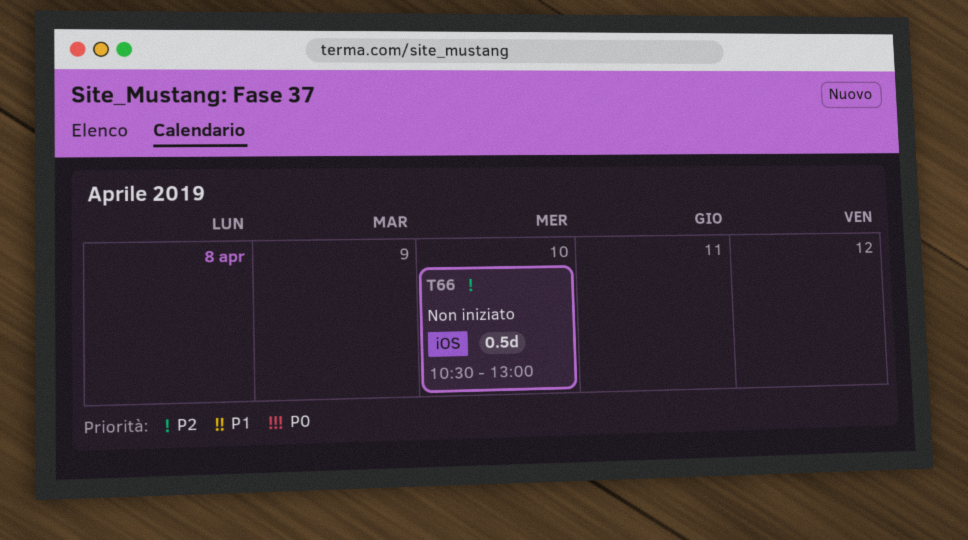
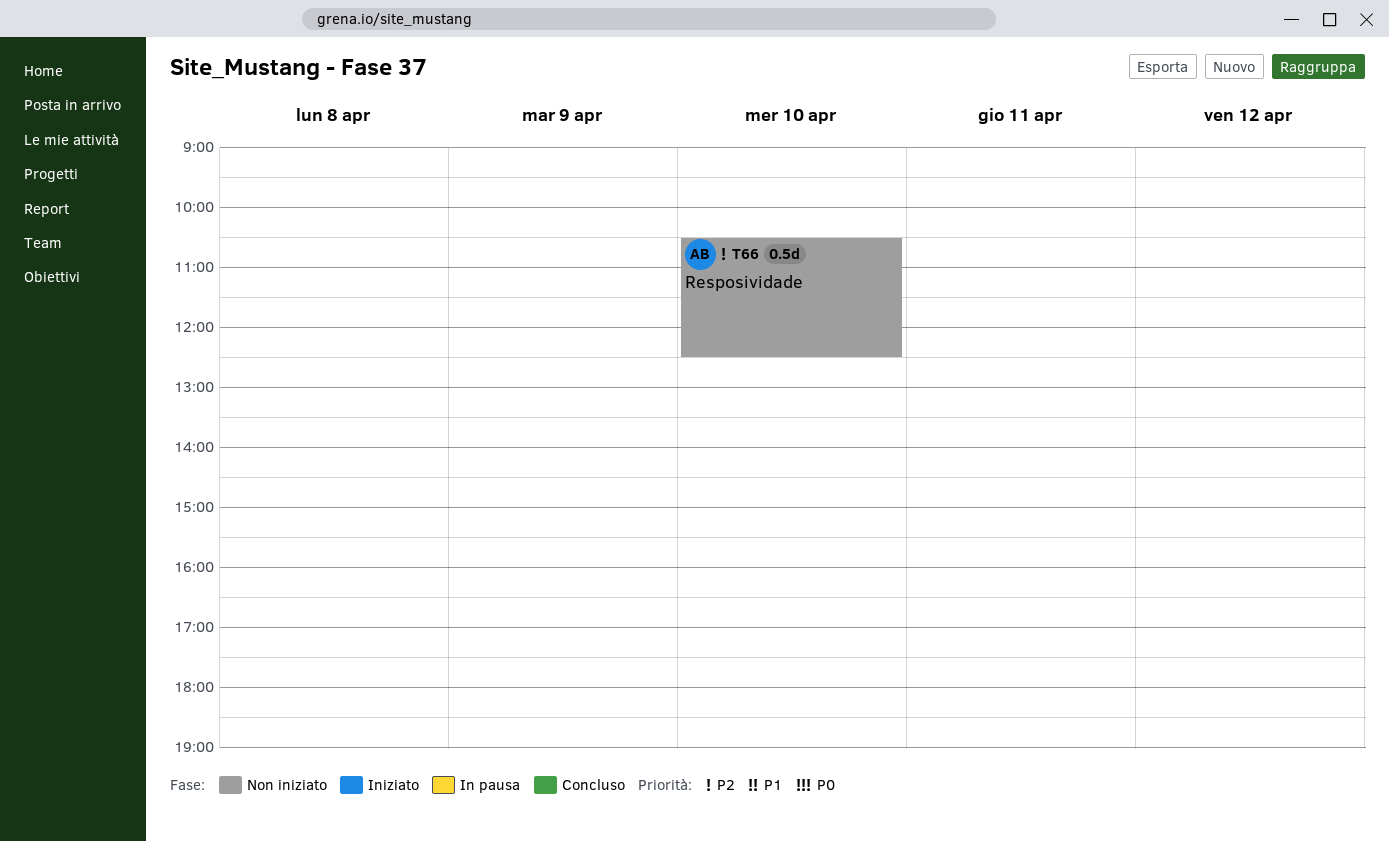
T66, ends: 13:00 -> 12:30

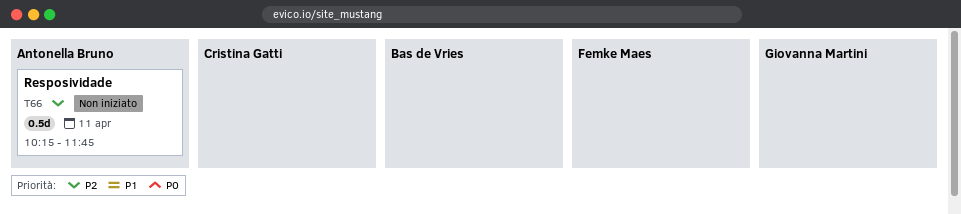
T66, day: Apr 10 -> Apr 11
T66, begins: 10:30 -> 10:15
T66, ends: 12:30 -> 11:45

